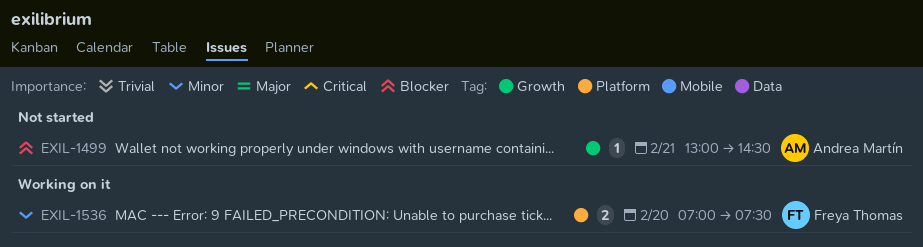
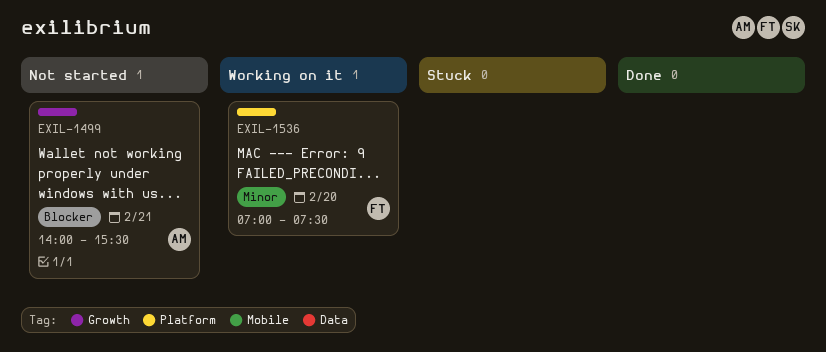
EXIL-1499, begins: 13:00 -> 14:00
EXIL-1499, ends: 14:30 -> 15:30

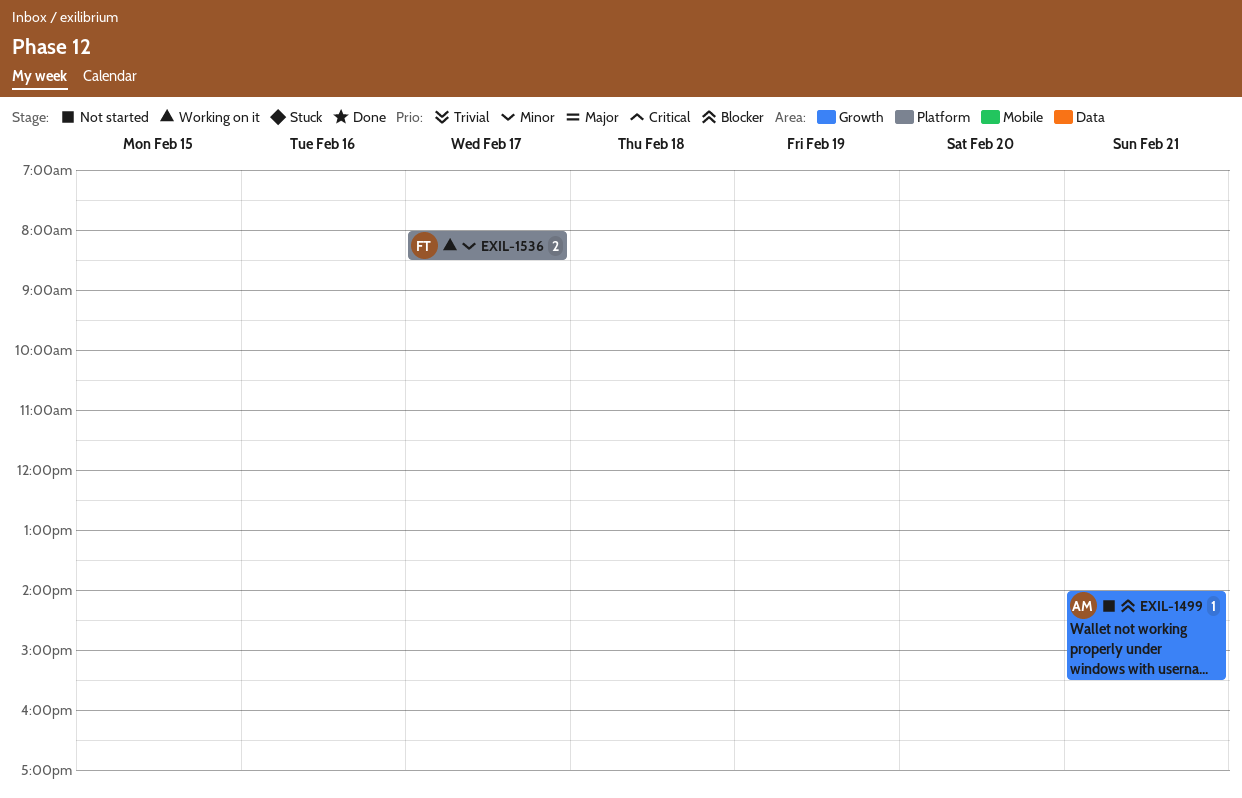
EXIL-1536, day: Feb 20 -> Feb 17
EXIL-1536, begins: 07:00 -> 08:00
EXIL-1536, ends: 07:30 -> 08:30

